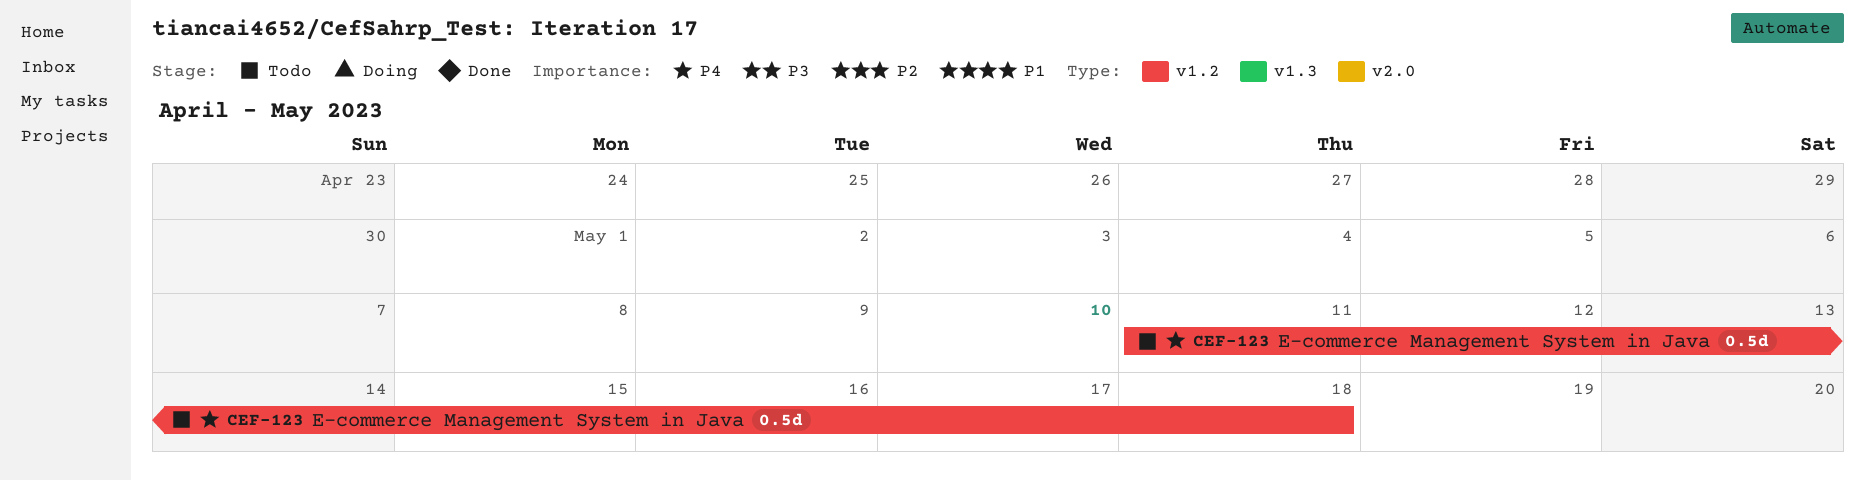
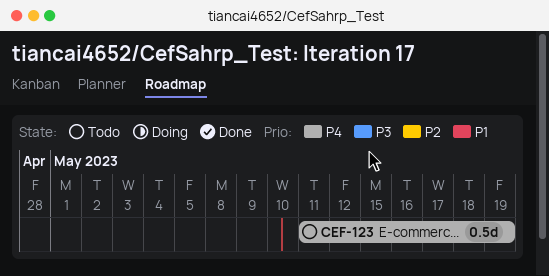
CEF-123, due: May 18 -> May 19

